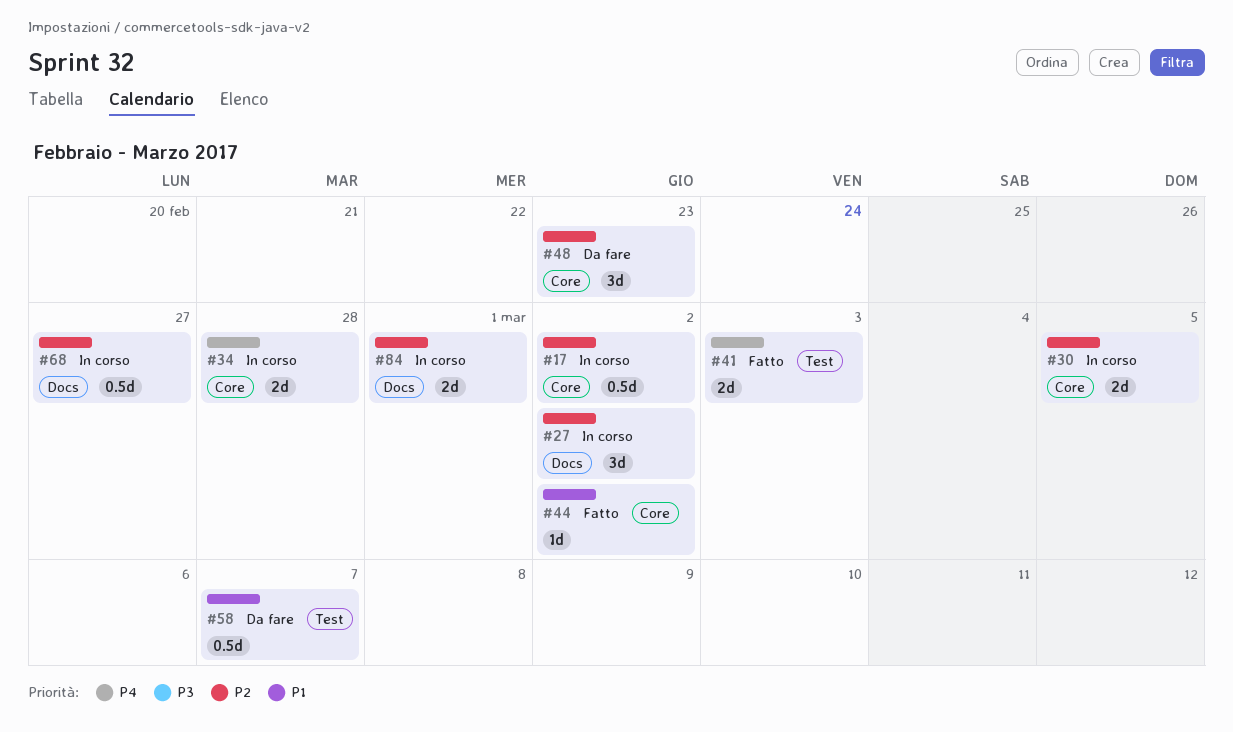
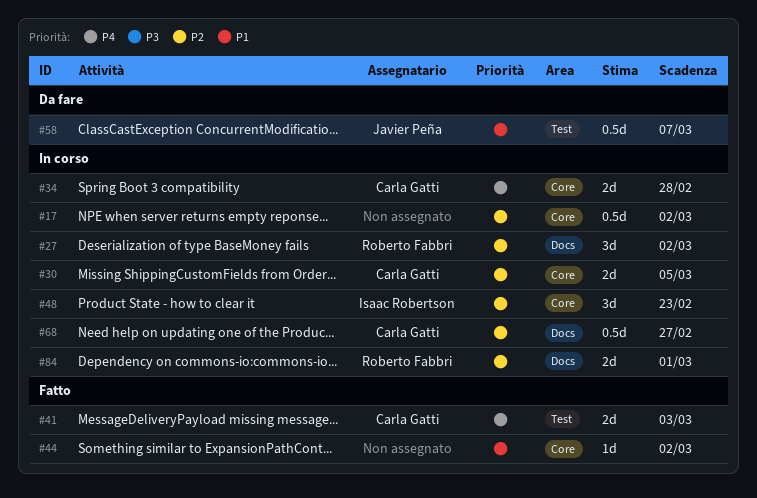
#48, status: Da fare -> In corso

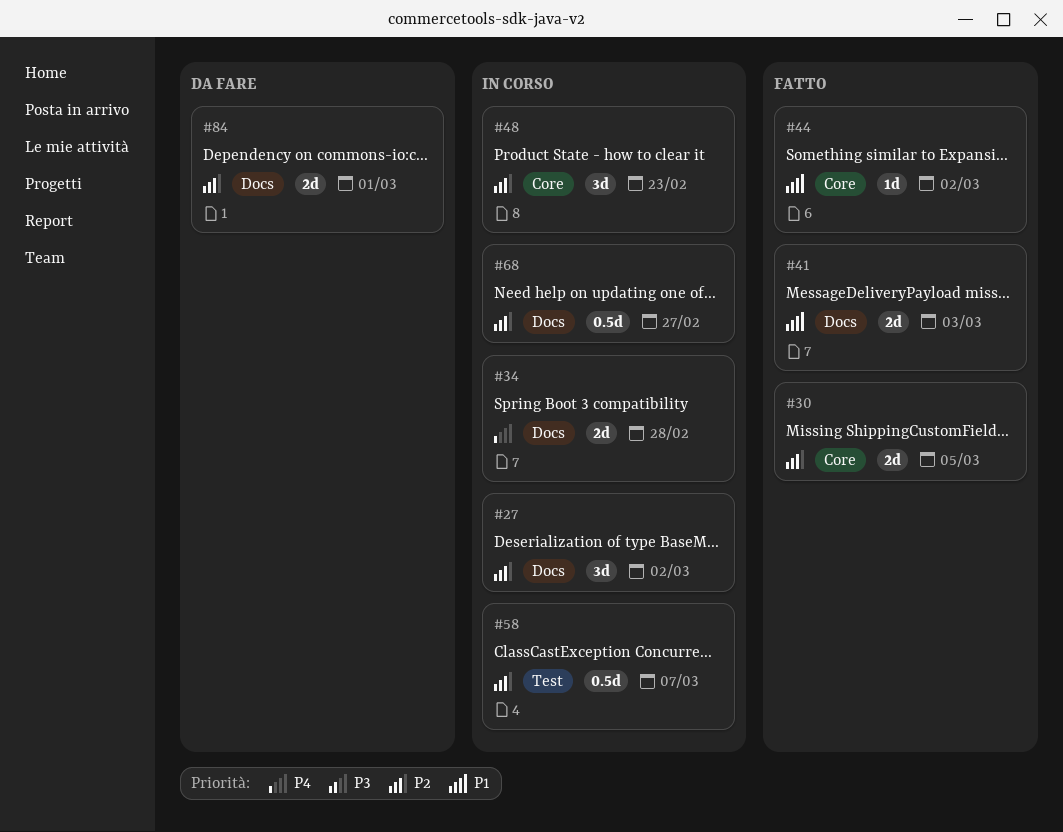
#17: present -> none
#30, status: In corso -> Fatto
#34, label: Core -> Docs
#41, priority: P4 -> P1
#41, label: Test -> Docs
#58, status: Da fare -> In corso
#58, priority: P1 -> P2
#84, status: In corso -> Da fare

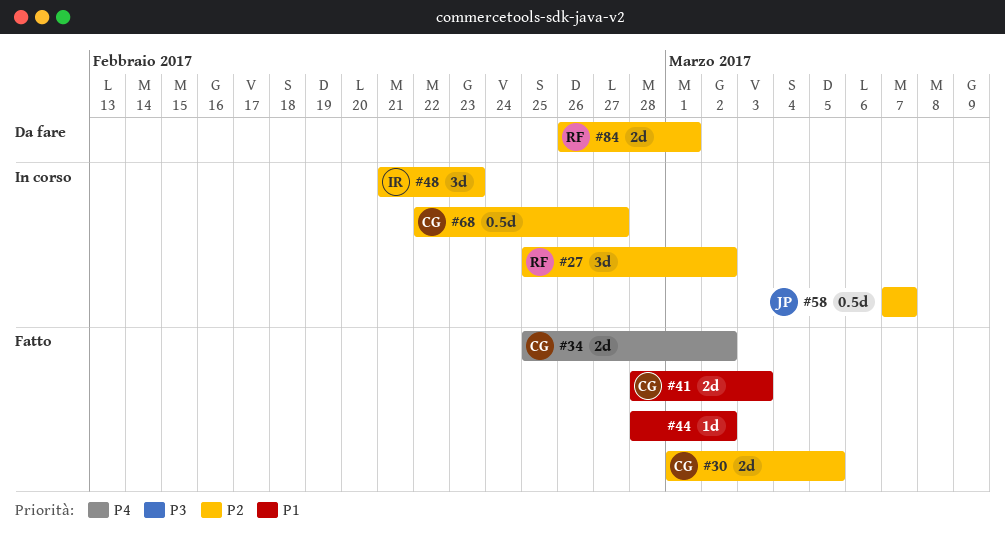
#34, status: In corso -> Fatto
#34, due: Feb 28 -> Mar 2

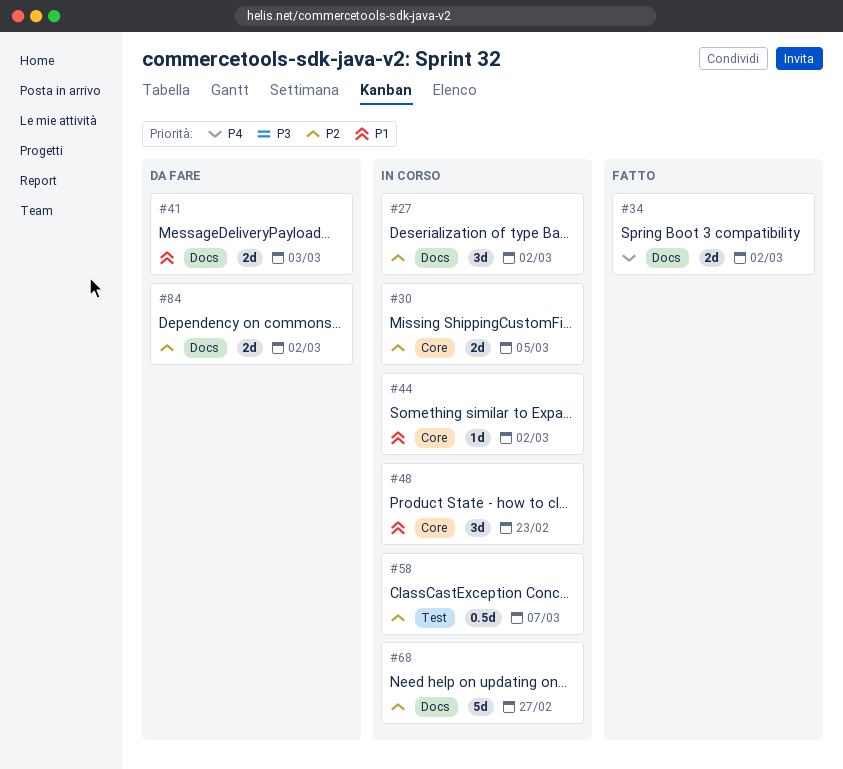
#30, status: Fatto -> In corso
#41, status: Fatto -> Da fare
#44, status: Fatto -> In corso
#48, priority: P2 -> P1
#68, estimate: 0.5d -> 5d
#84, due: Mar 1 -> Mar 2

